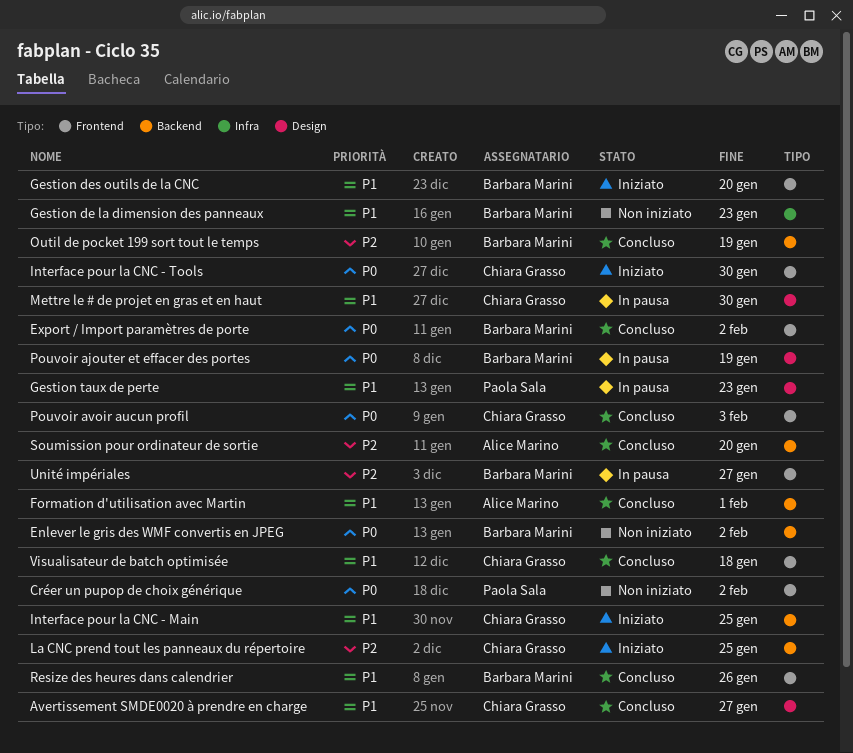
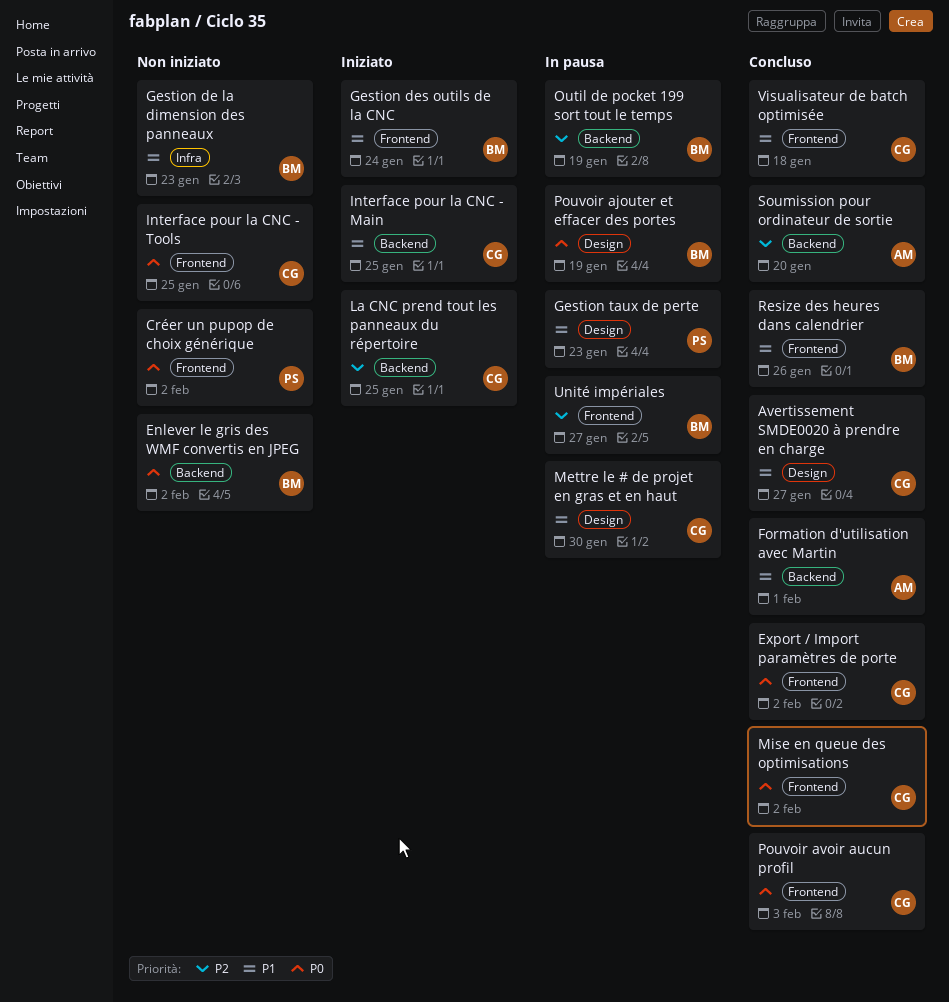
Export / Import paramètres de porte, owner: Barbara Marini -> Chiara Grasso
Gestion des outils de la CNC, due: Jan 20 -> Jan 24
Interface pour la CNC - Tools, status: Iniziato -> Non iniziato
Interface pour la CNC - Tools, due: Jan 30 -> Jan 25
Mise en queue des optimisations: none -> present
Outil de pocket 199 sort tout le temps, status: Concluso -> In pausa

